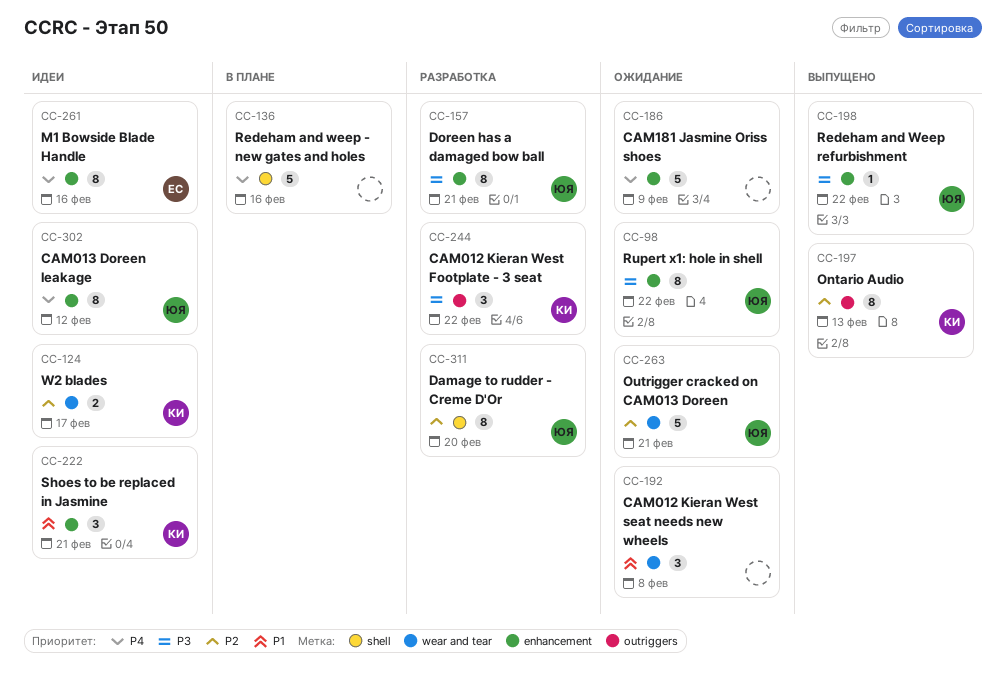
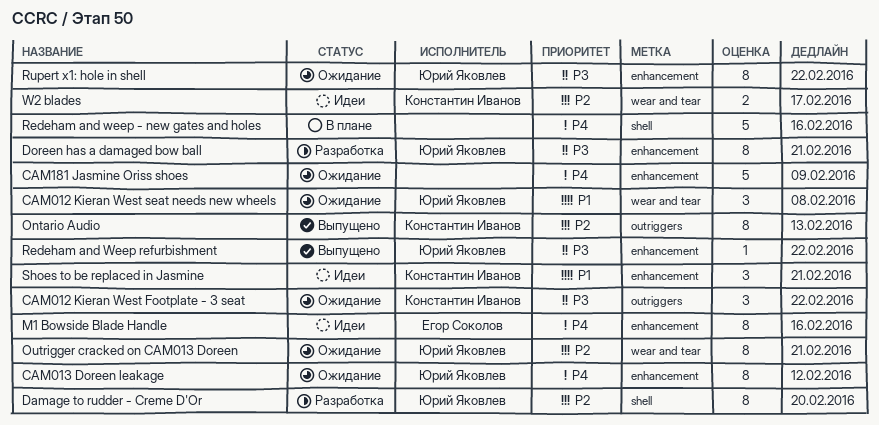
CAM012 Kieran West Footplate - 3 seat, status: Разработка -> Ожидание
CAM012 Kieran West seat needs new wheels, owner: none -> Юрий Яковлев
CAM013 Doreen leakage, status: Идеи -> Ожидание
Outrigger cracked on CAM013 Doreen, estimate: 5 -> 8

